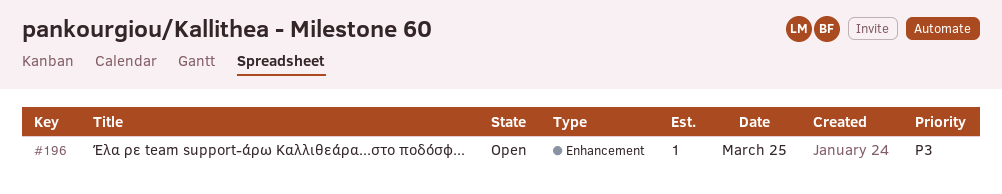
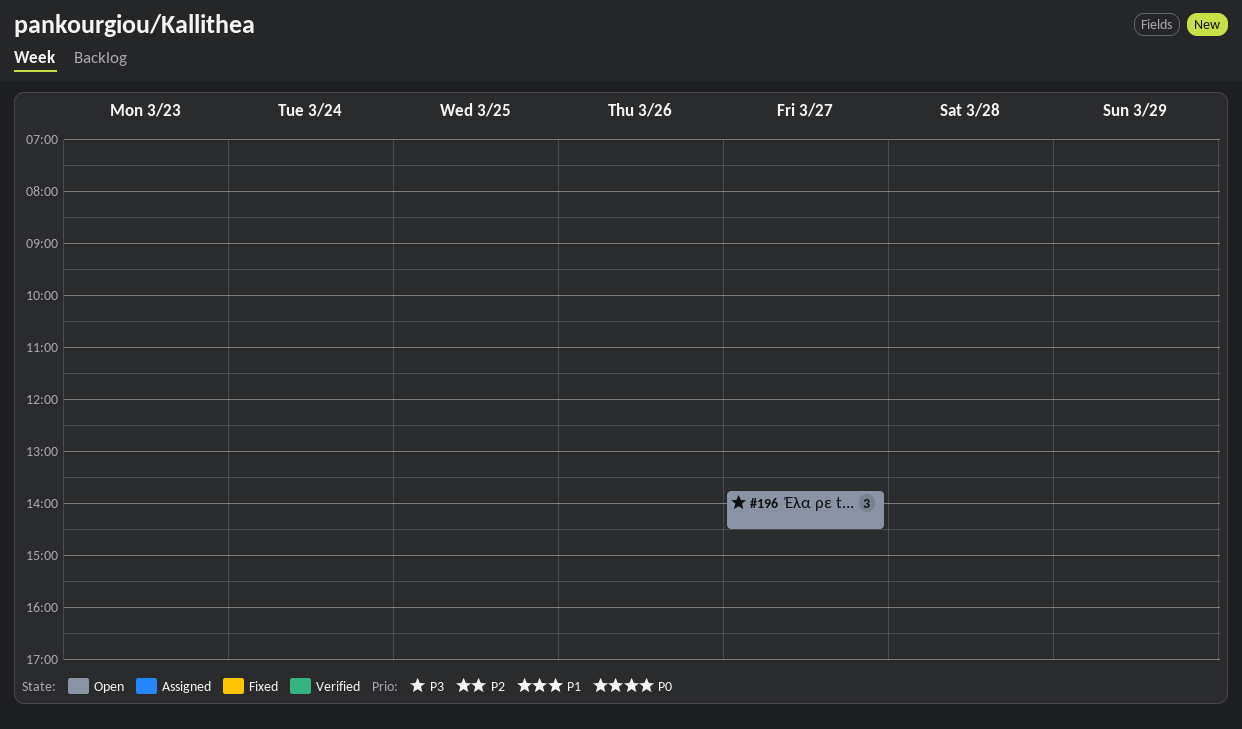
#196, estimate: 1 -> 3
#196, day: Mar 25 -> Mar 27

